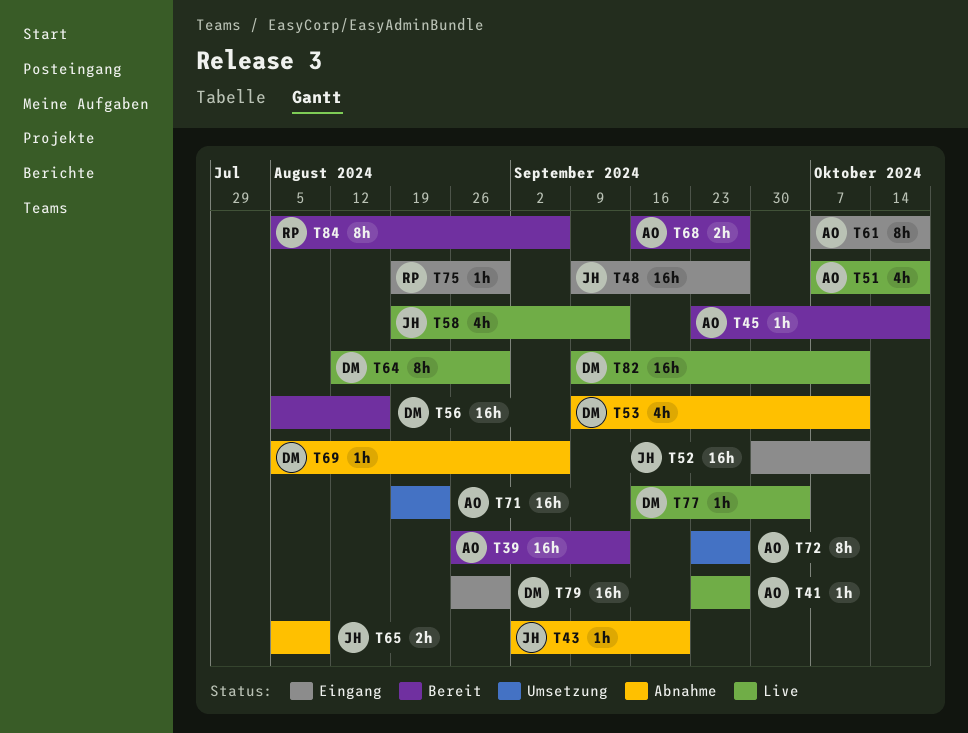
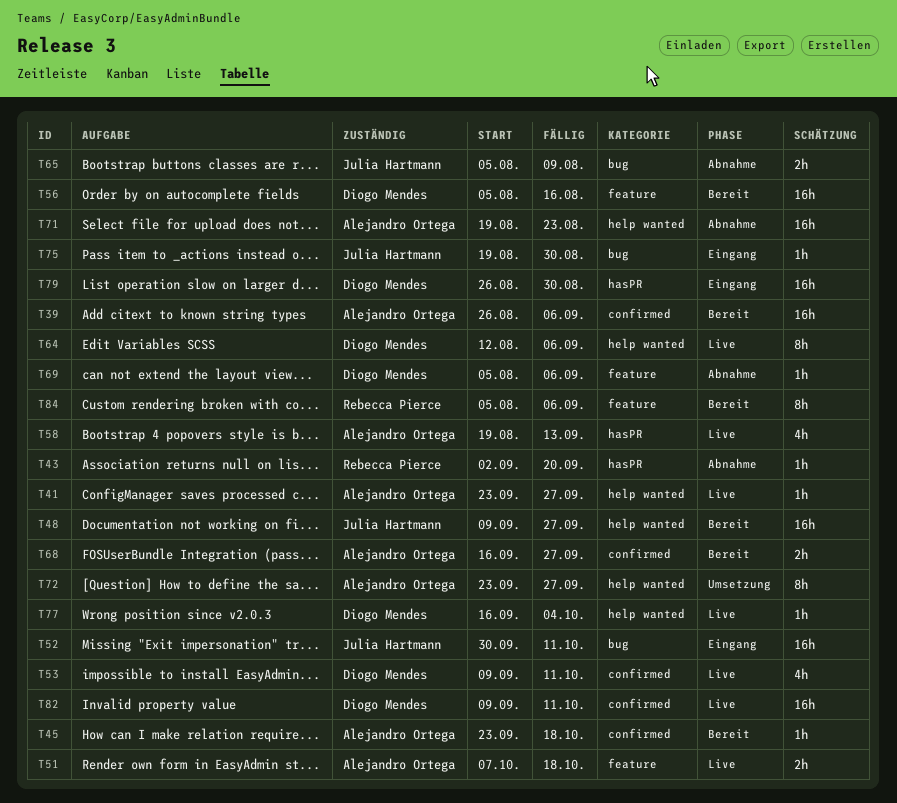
T39, due: Sep 13 -> Sep 6
T43, owner: Julia Hartmann -> Rebecca Pierce
T48, status: Eingang -> Bereit
T51, estimate: 4h -> 2h
T53, status: Abnahme -> Live
T58, owner: Julia Hartmann -> Alejandro Ortega
T61: present -> none
T64, due: Aug 30 -> Sep 6
T71, status: Umsetzung -> Abnahme
T75, owner: Rebecca Pierce -> Julia Hartmann

